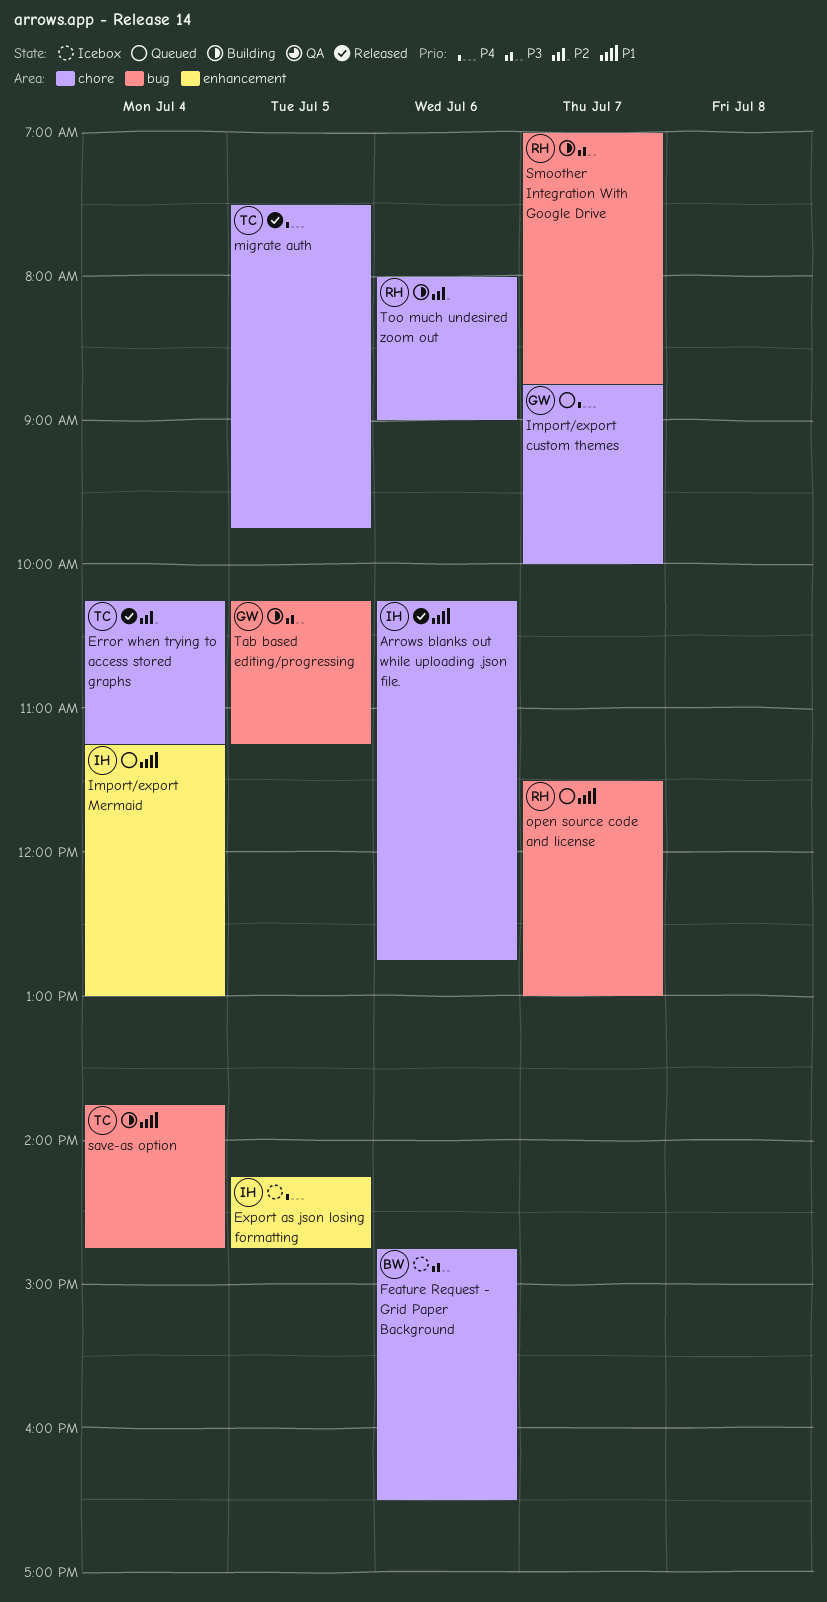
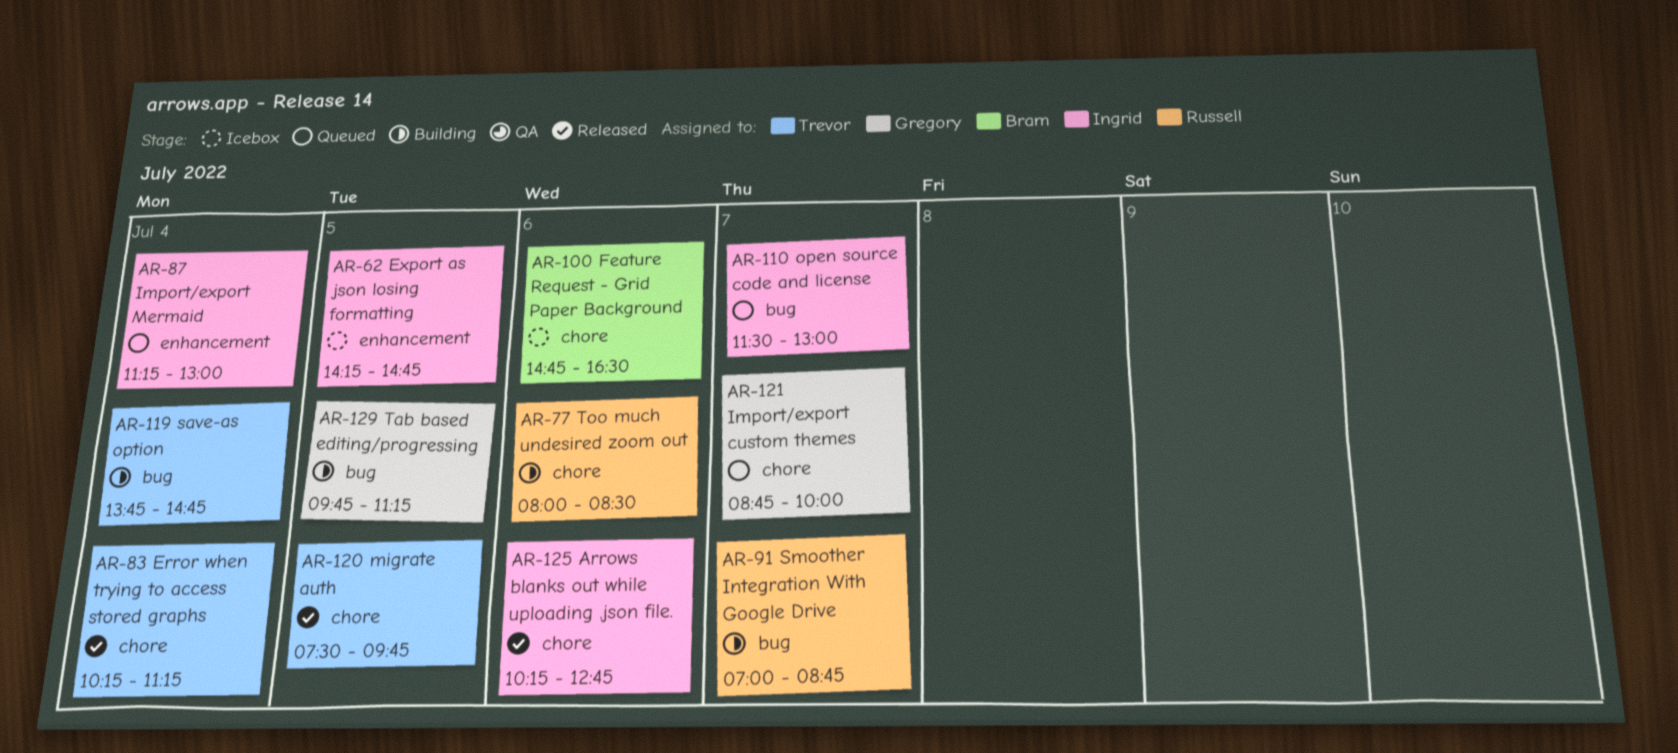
open source code and license, owner: Russell -> Ingrid
Tab based editing/progressing, begins: 10:15 -> 09:45
Too much undesired zoom out, ends: 09:00 -> 08:30

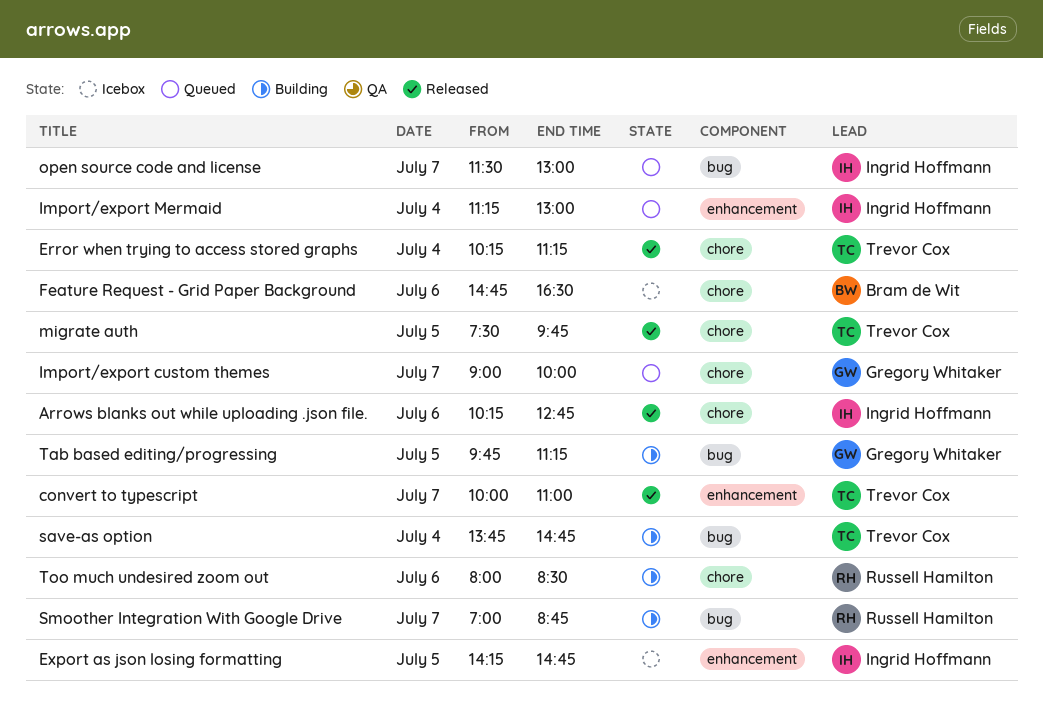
convert to typescript: none -> present
Import/export custom themes, begins: 08:45 -> 09:00

